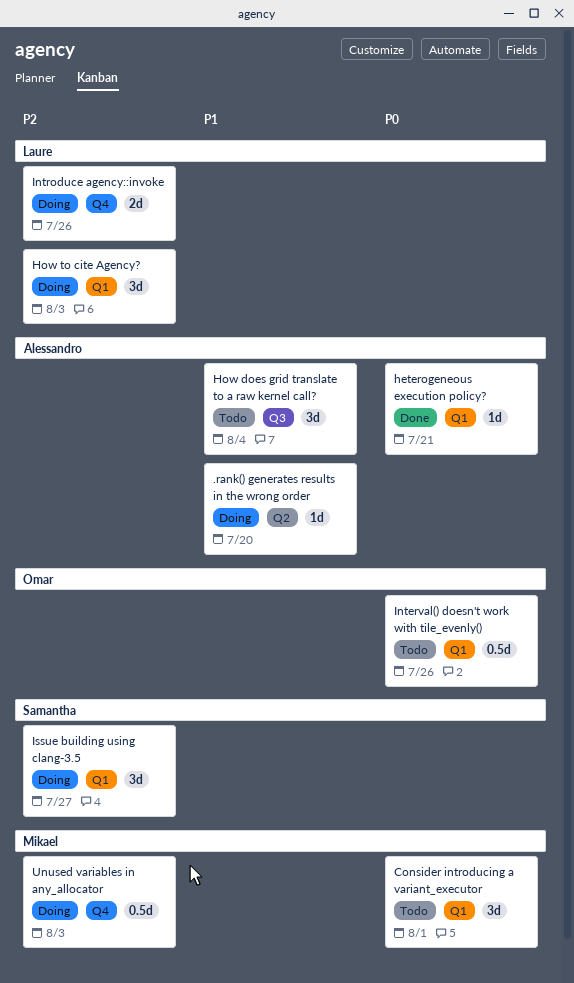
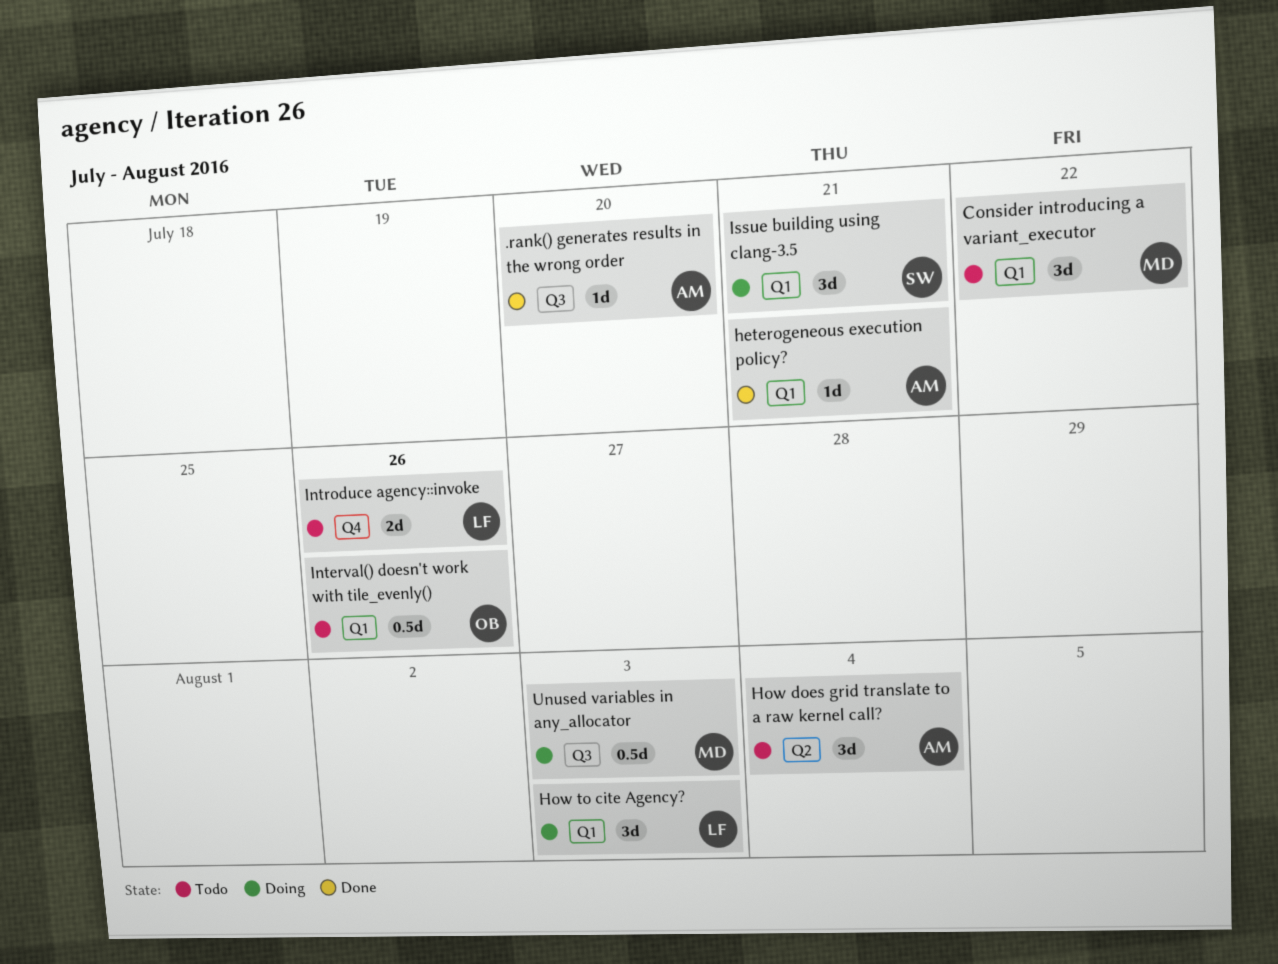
.rank() generates results in the wrong order, status: Doing -> Done
.rank() generates results in the wrong order, label: Q2 -> Q3
Consider introducing a variant_executor, due: Aug 1 -> Jul 22
How does grid translate to a raw kernel call?, label: Q3 -> Q2
Introduce agency::invoke, status: Doing -> Todo
Issue building using clang-3.5, due: Jul 27 -> Jul 21
Unused variables in any_allocator, label: Q4 -> Q3

